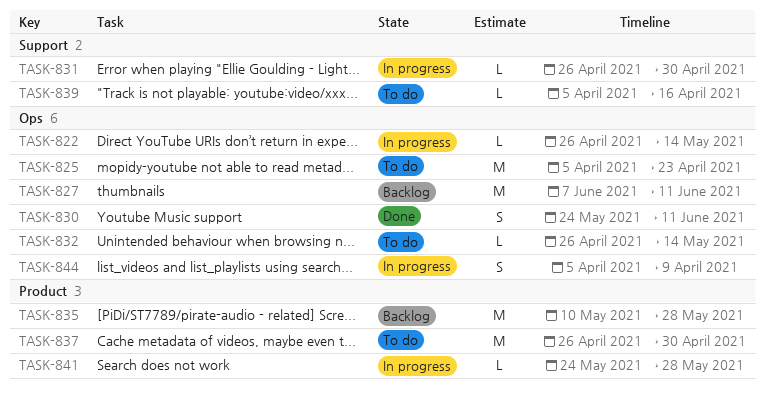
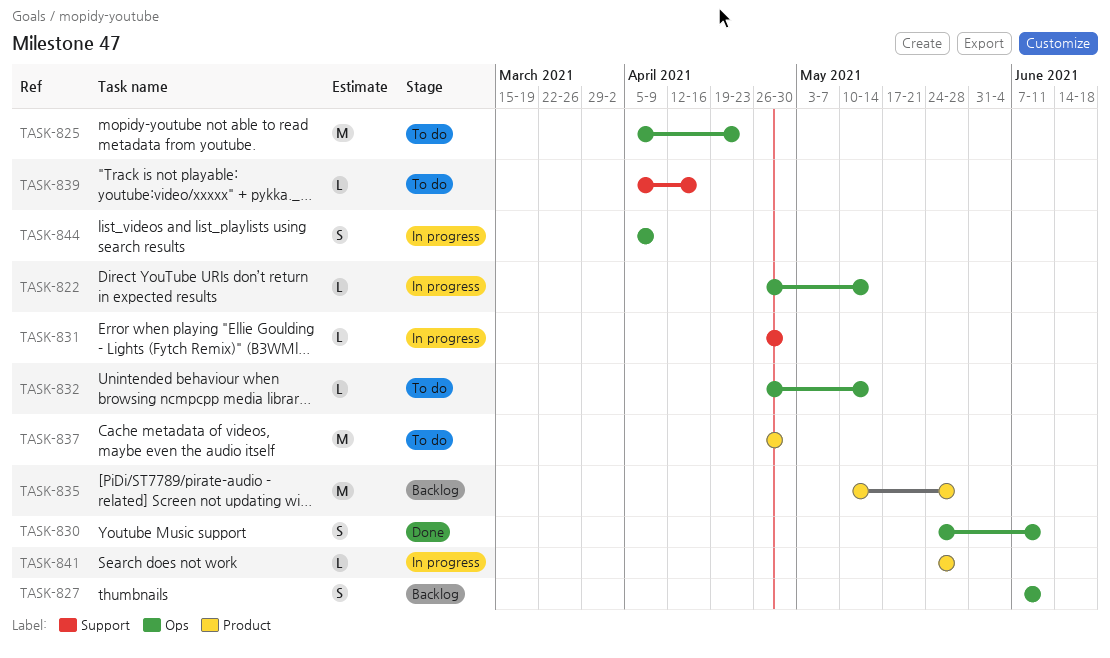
TASK-827, estimate: M -> S

